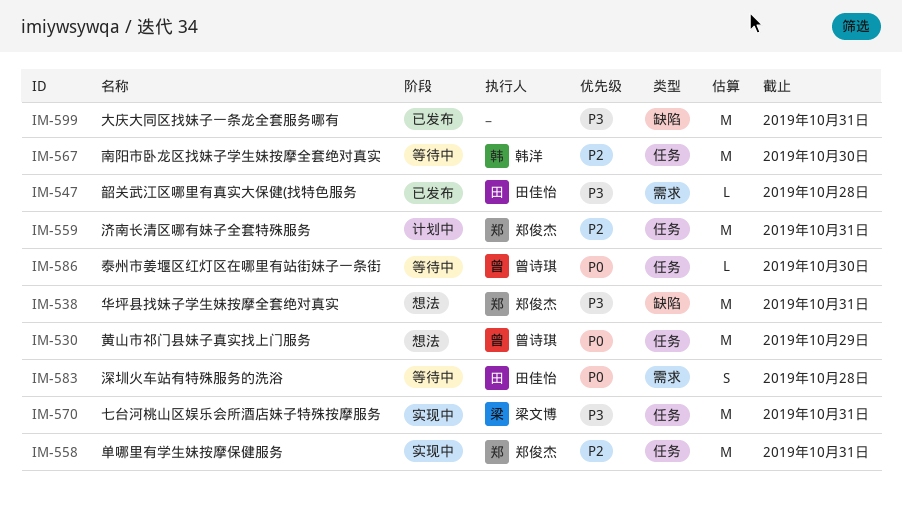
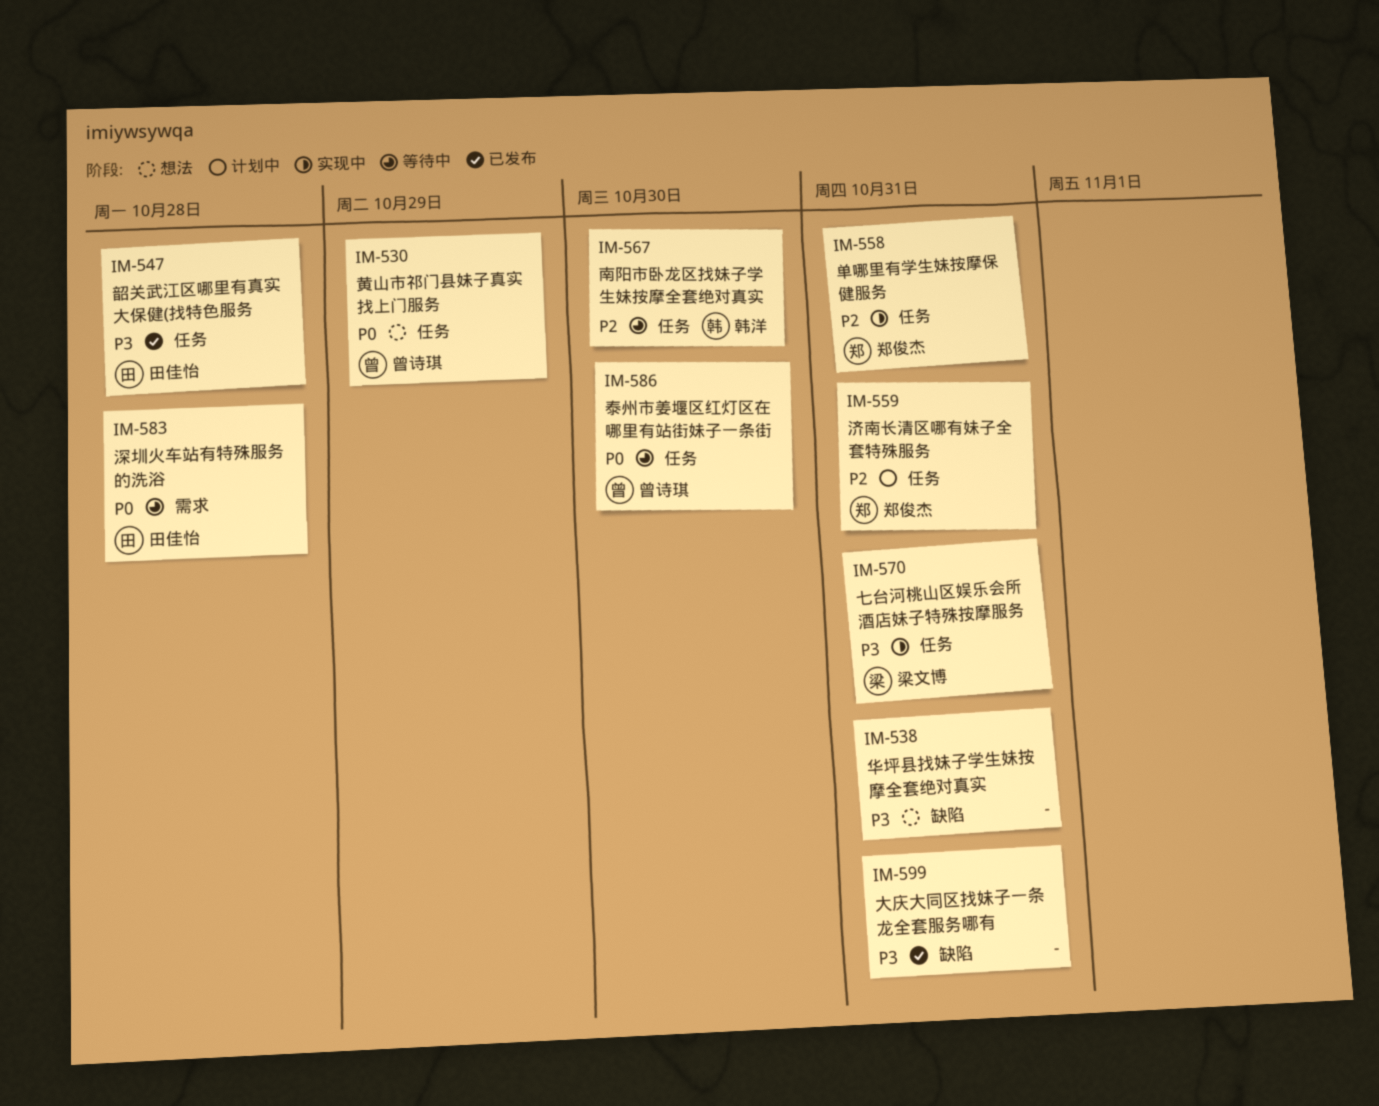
IM-538, owner: 郑俊杰 -> none
IM-547, label: 需求 -> 任务

